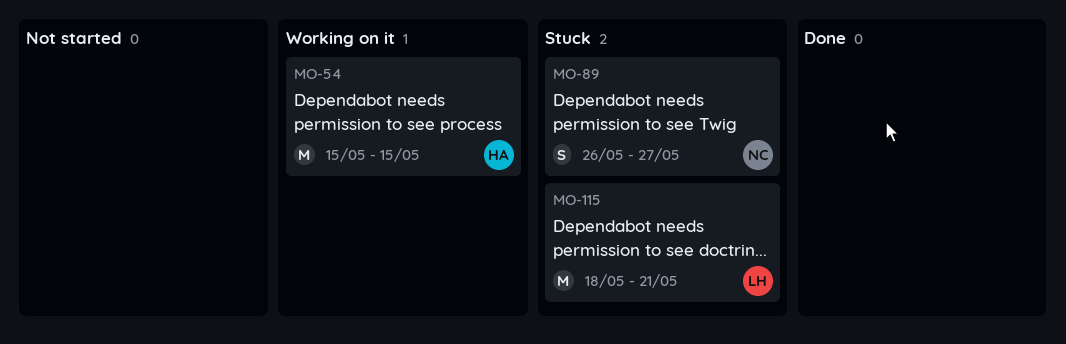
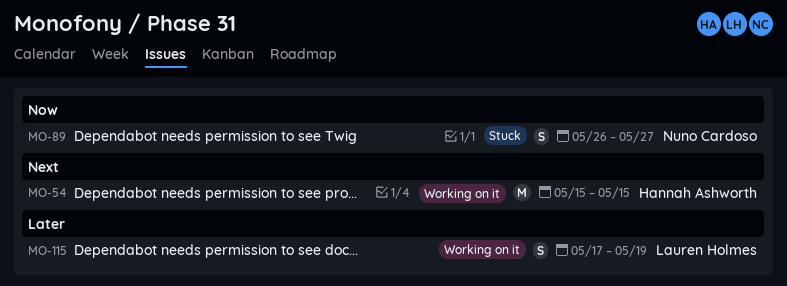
MO-115, status: Stuck -> Working on it
MO-115, estimate: M -> S
MO-115, start: May 18 -> May 17
MO-115, due: May 21 -> May 19

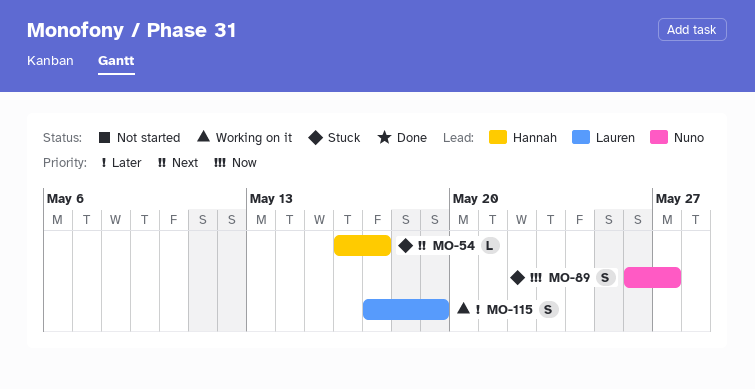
MO-54, status: Working on it -> Stuck
MO-54, estimate: M -> L
MO-54, start: May 15 -> May 16
MO-54, due: May 15 -> May 17

